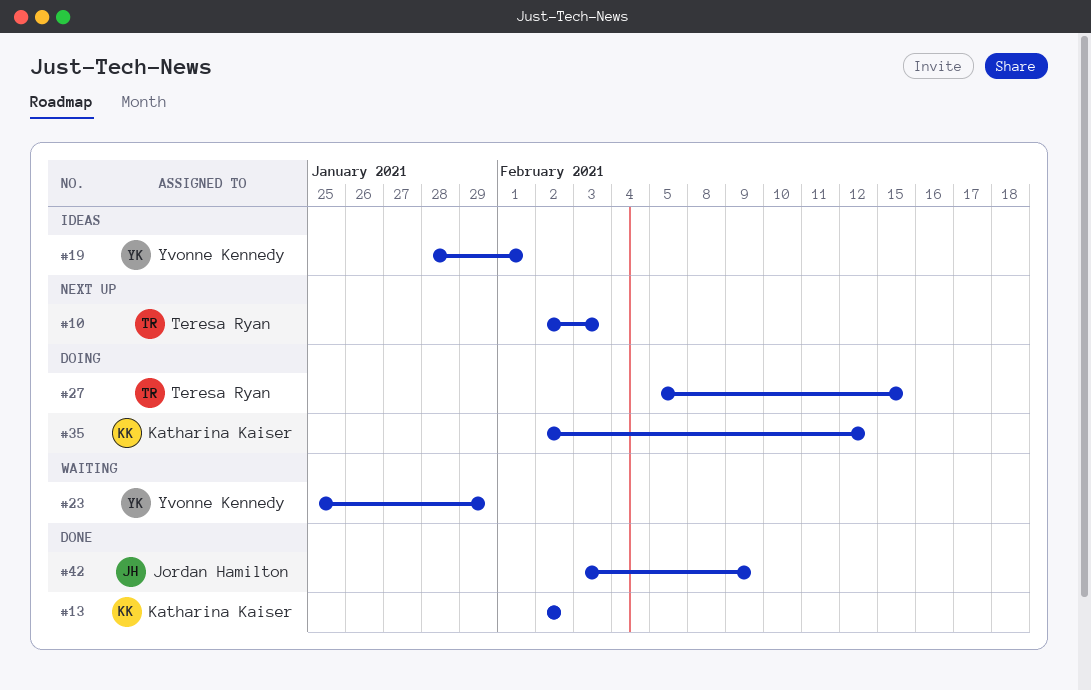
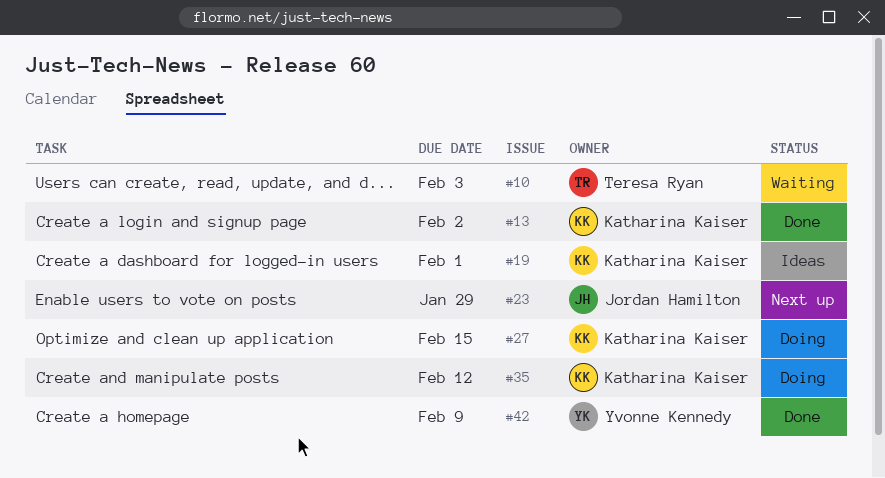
#10, status: Next up -> Waiting
#19, owner: Yvonne Kennedy -> Katharina Kaiser
#23, status: Waiting -> Next up
#23, owner: Yvonne Kennedy -> Jordan Hamilton
#27, owner: Teresa Ryan -> Katharina Kaiser
#42, owner: Jordan Hamilton -> Yvonne Kennedy

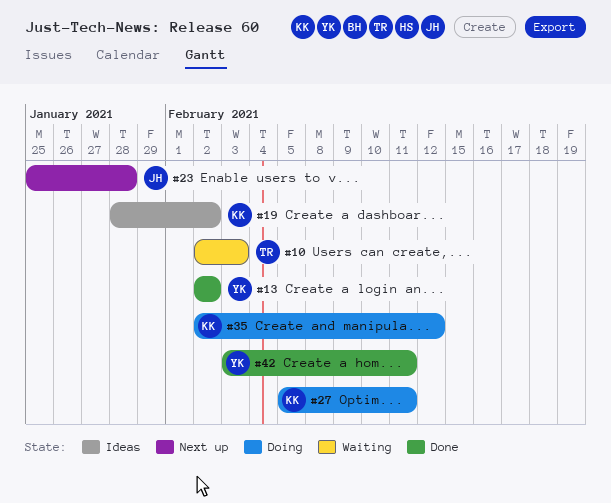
#13, owner: Katharina Kaiser -> Yvonne Kennedy
#19, due: Feb 1 -> Feb 2
#23, due: Jan 29 -> Jan 28
#27, due: Feb 15 -> Feb 11
#42, due: Feb 9 -> Feb 11

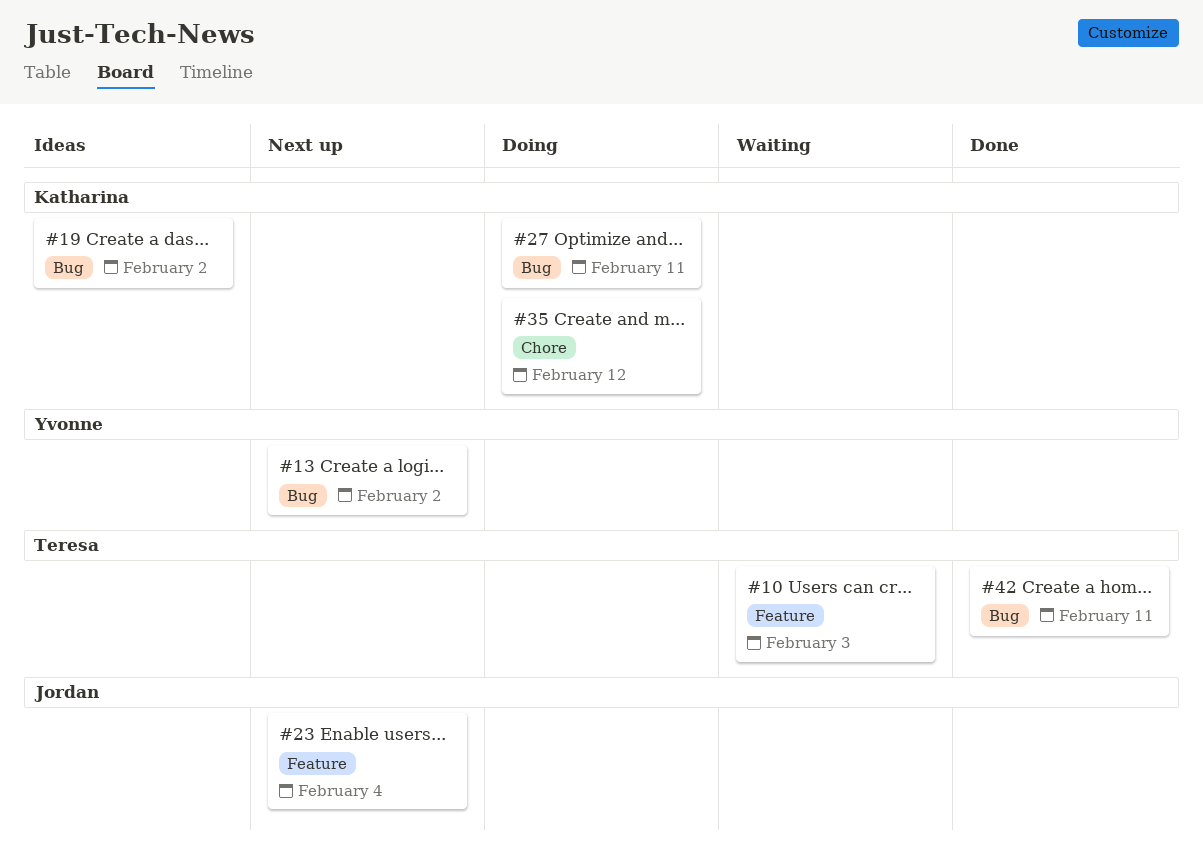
#13, status: Done -> Next up
#23, due: Jan 28 -> Feb 4
#42, owner: Yvonne -> Teresa

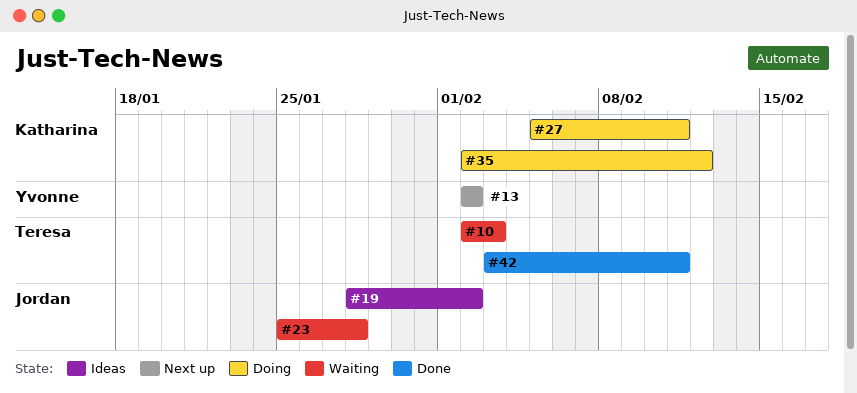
#19, owner: Katharina -> Jordan
#23, status: Next up -> Waiting
#23, due: Feb 4 -> Jan 28

